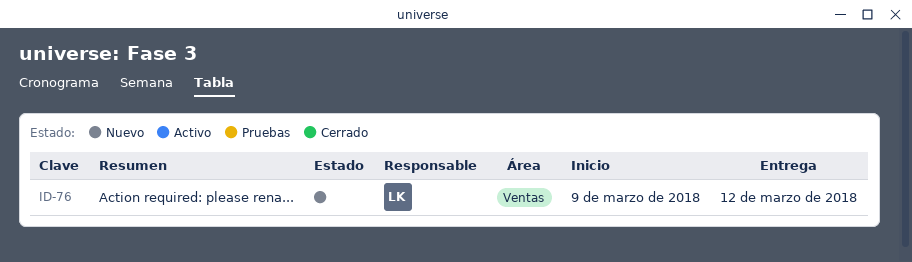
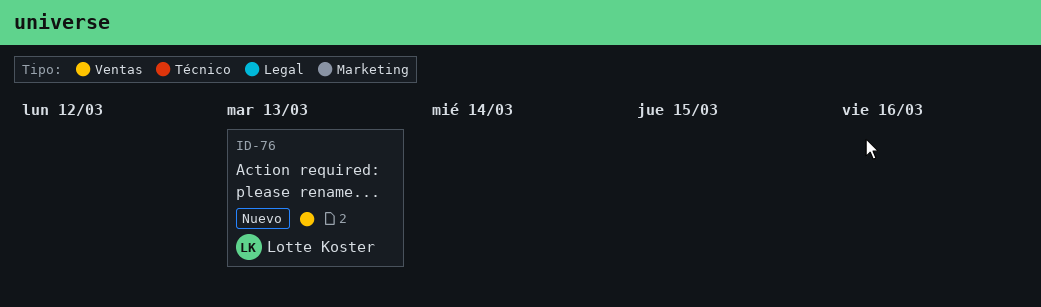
ID-76, due: Mar 12 -> Mar 13

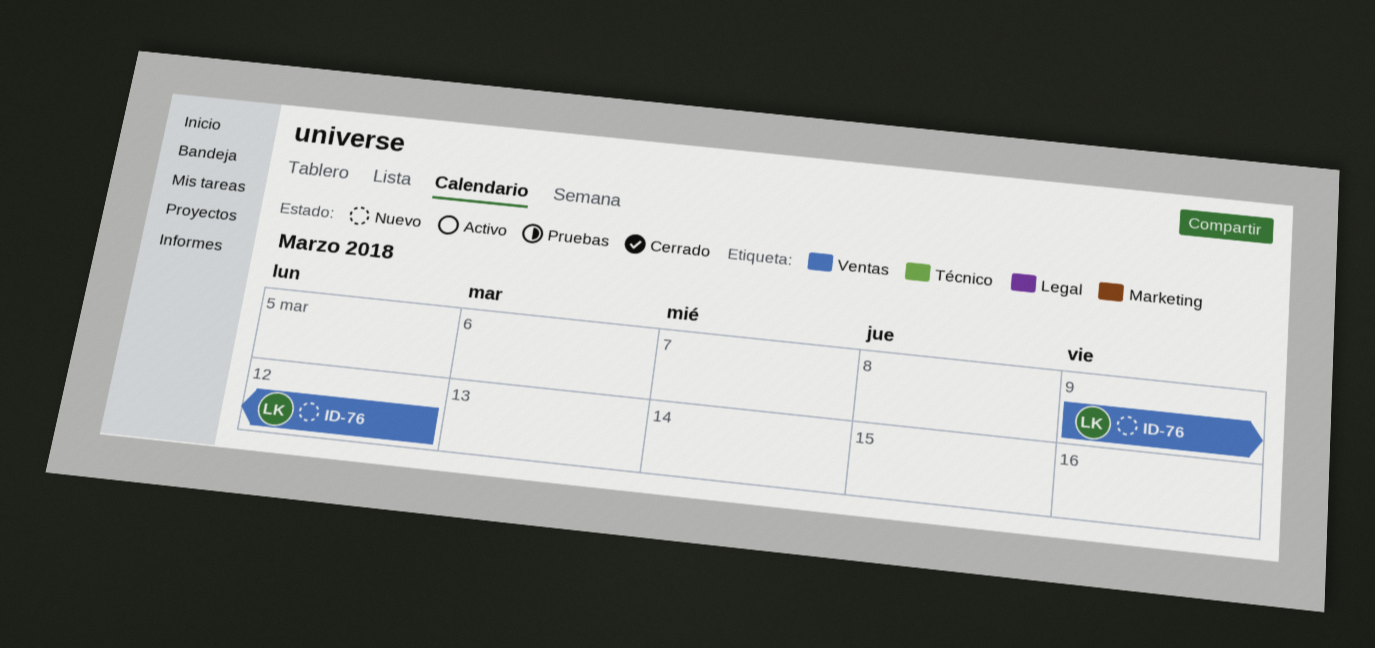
ID-76, due: Mar 13 -> Mar 12

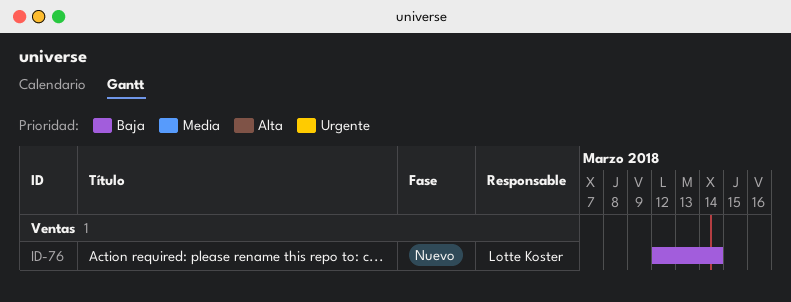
ID-76, start: Mar 9 -> Mar 12
ID-76, due: Mar 12 -> Mar 14

